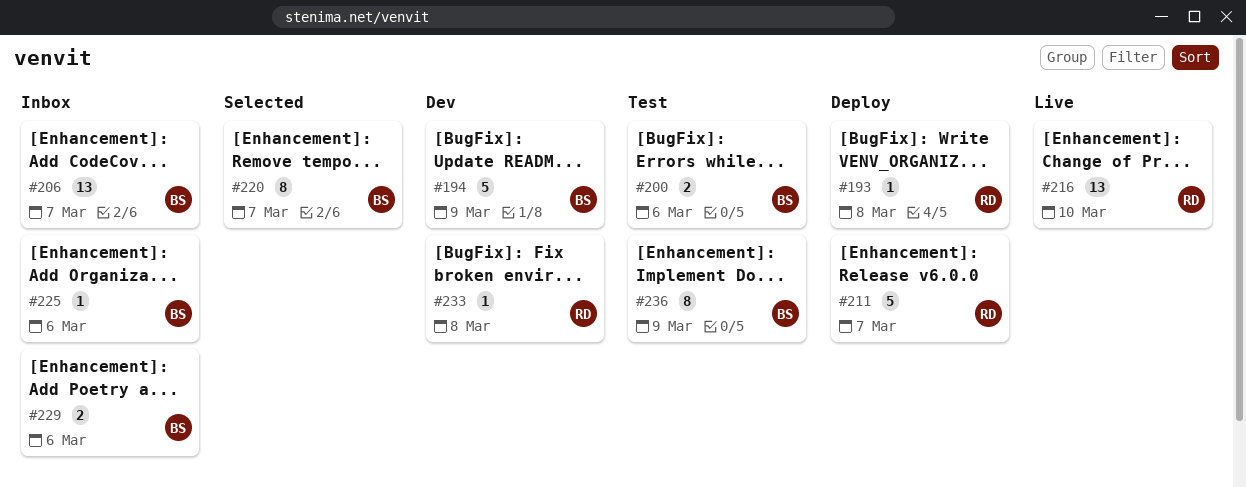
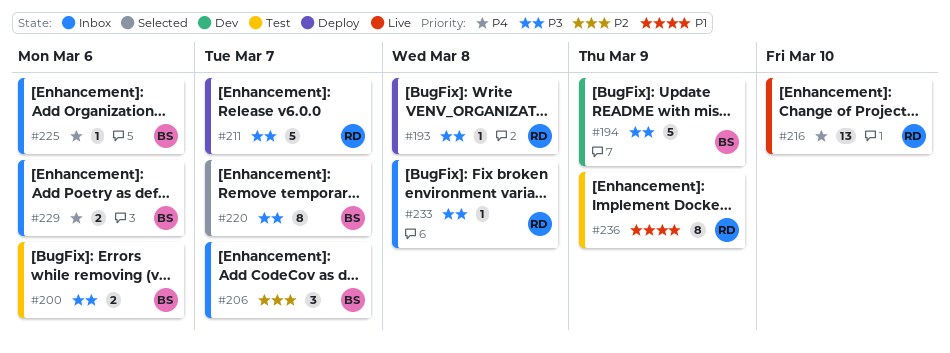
#206, estimate: 13 -> 3
#233, status: Dev -> Inbox
#236, owner: BS -> RD

